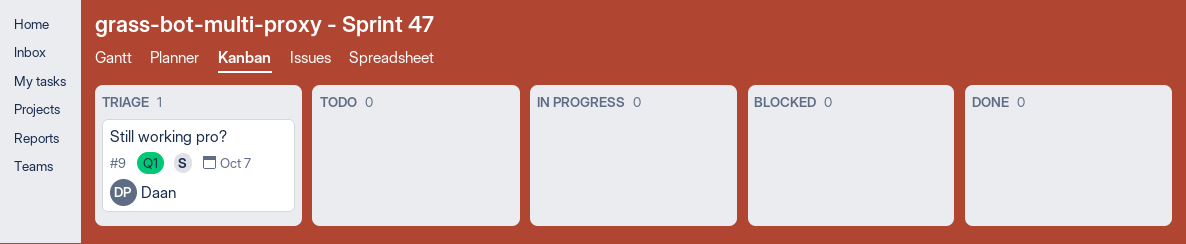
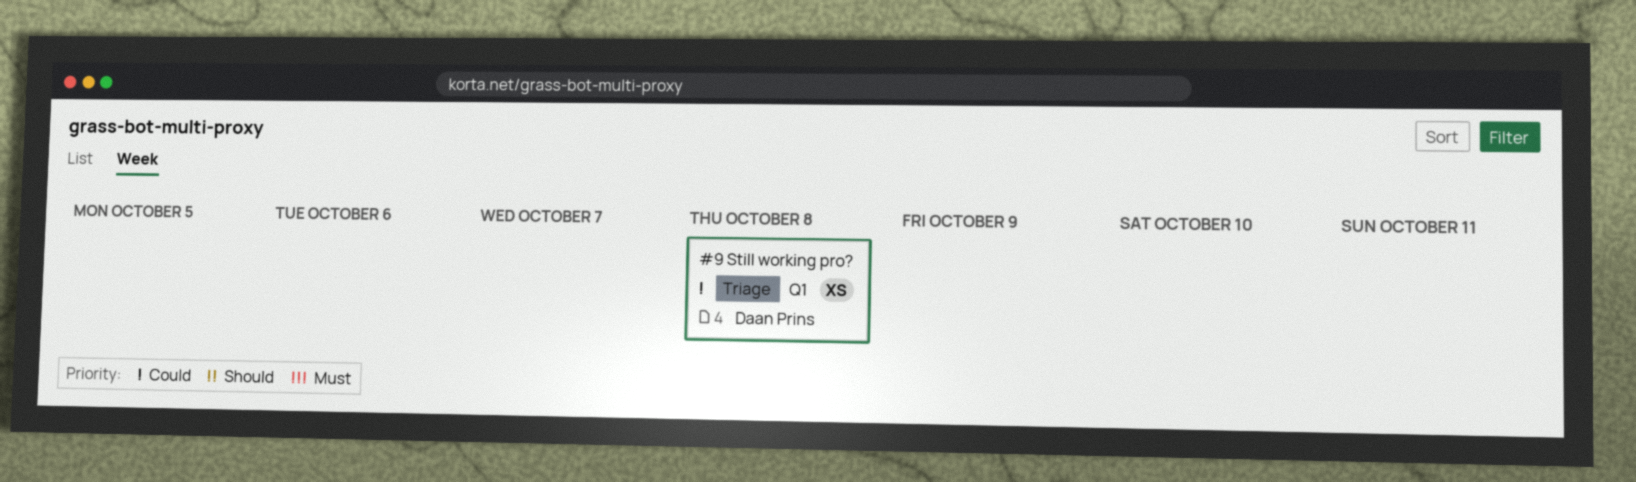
#9, estimate: S -> XS
#9, due: Oct 7 -> Oct 8

